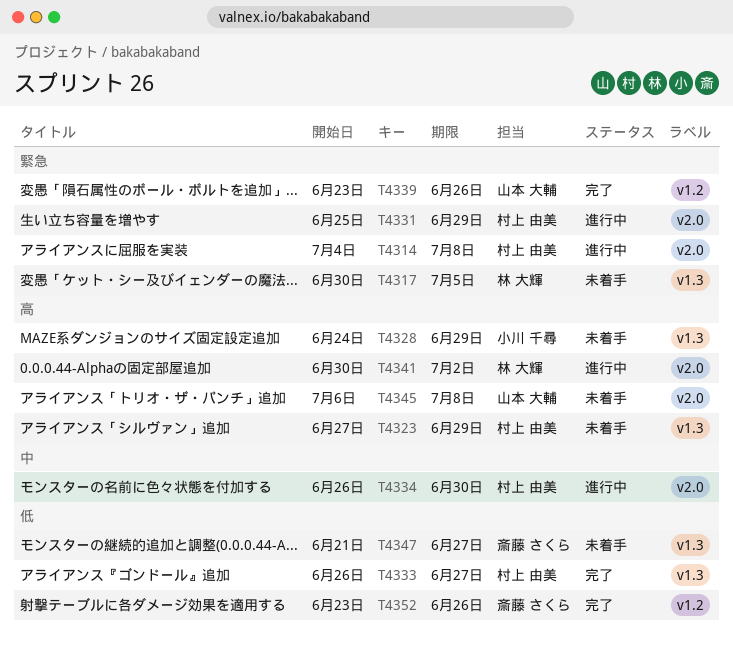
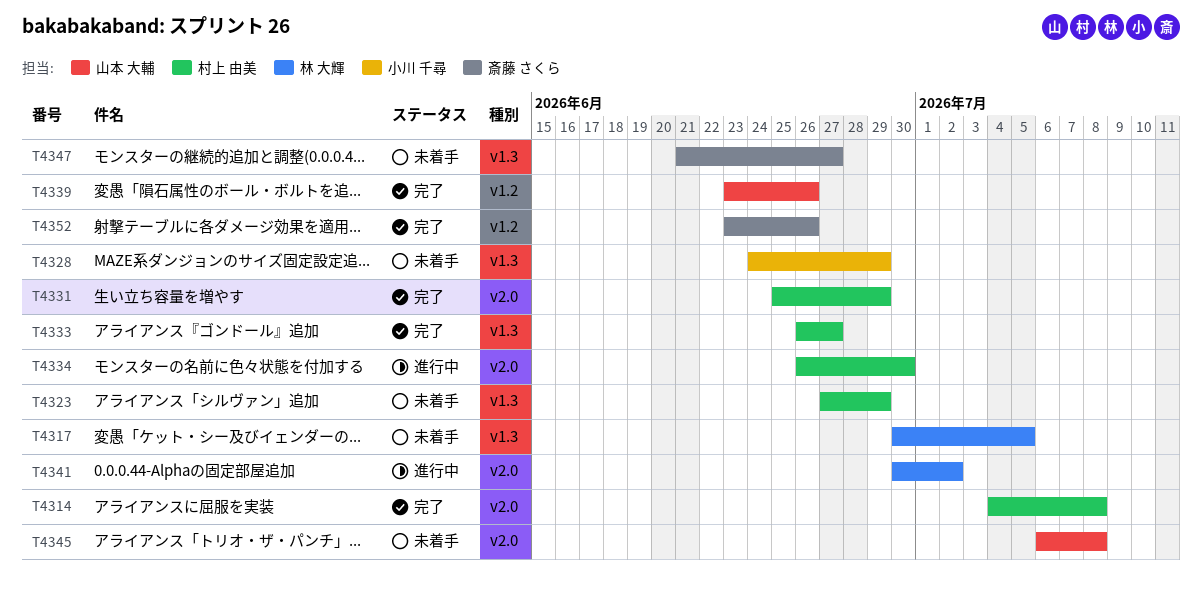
T4314, status: 進行中 -> 完了
T4331, status: 進行中 -> 完了

